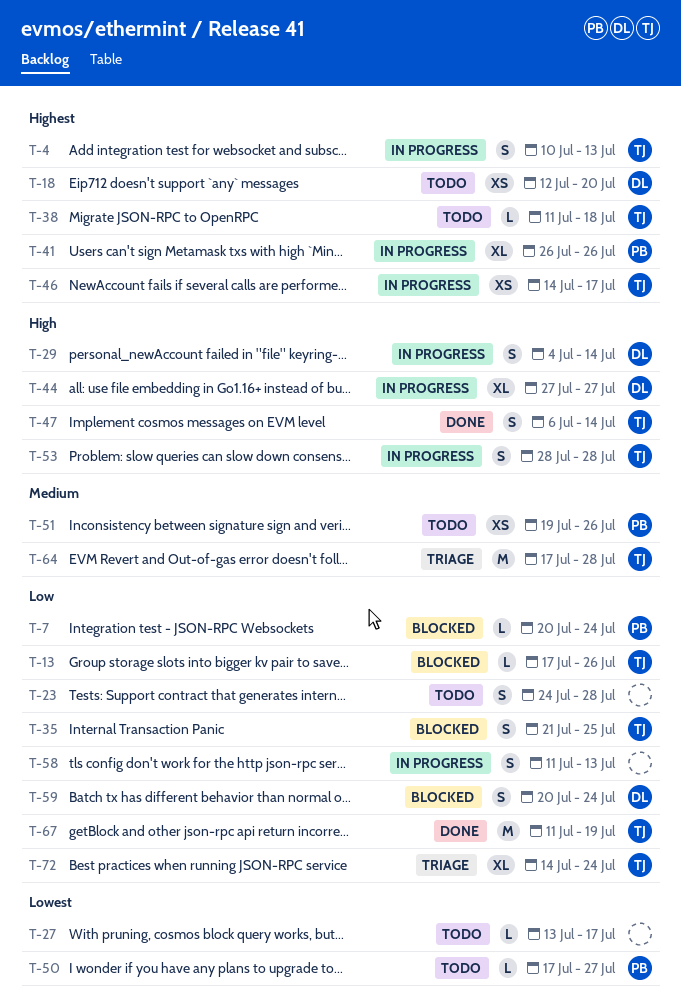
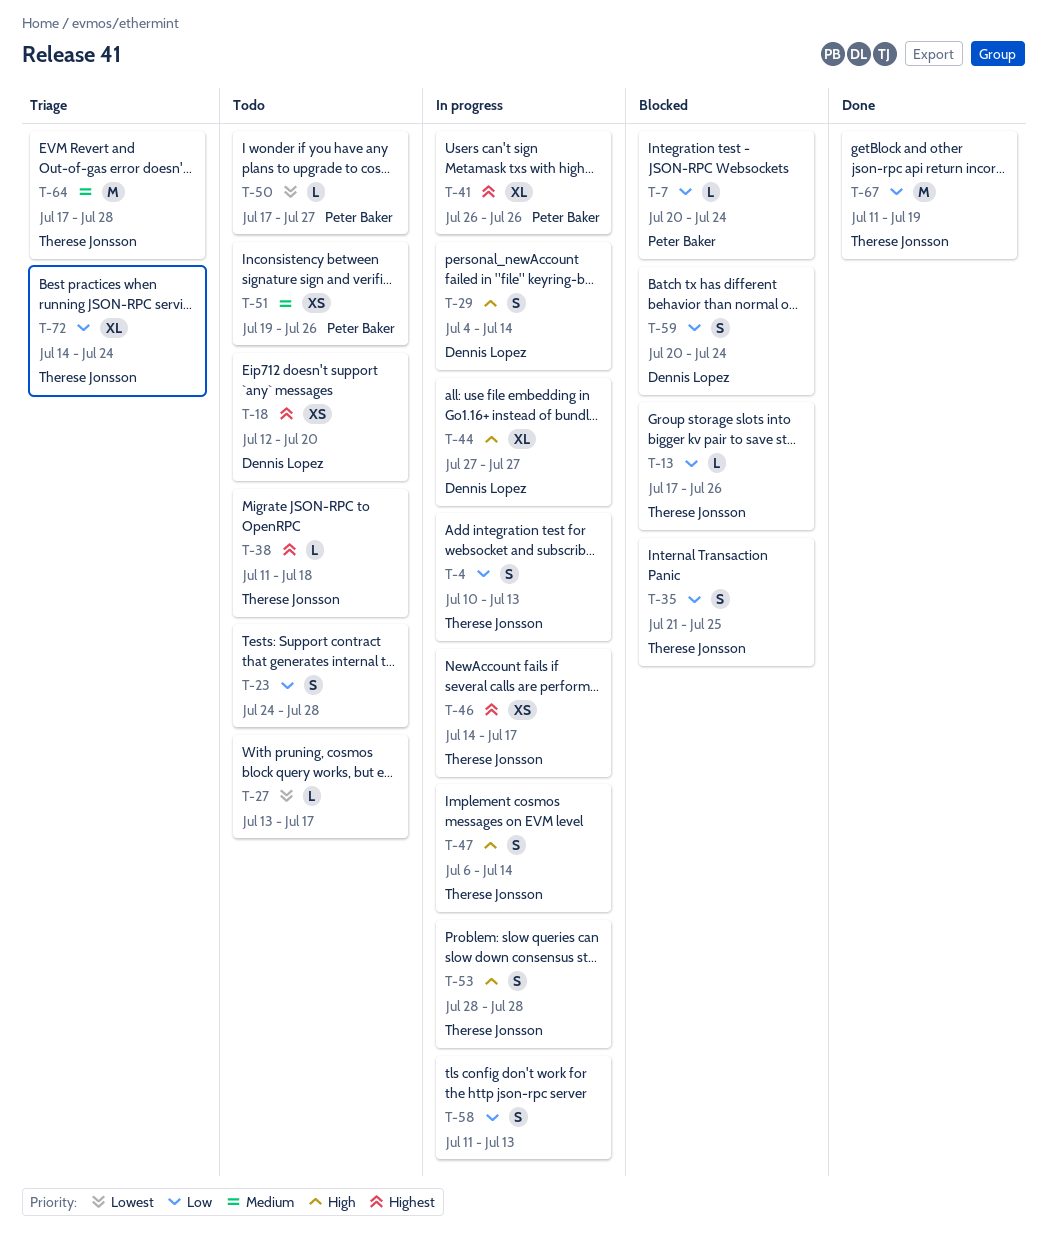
T-4, priority: Highest -> Low
T-47, status: Done -> In progress

